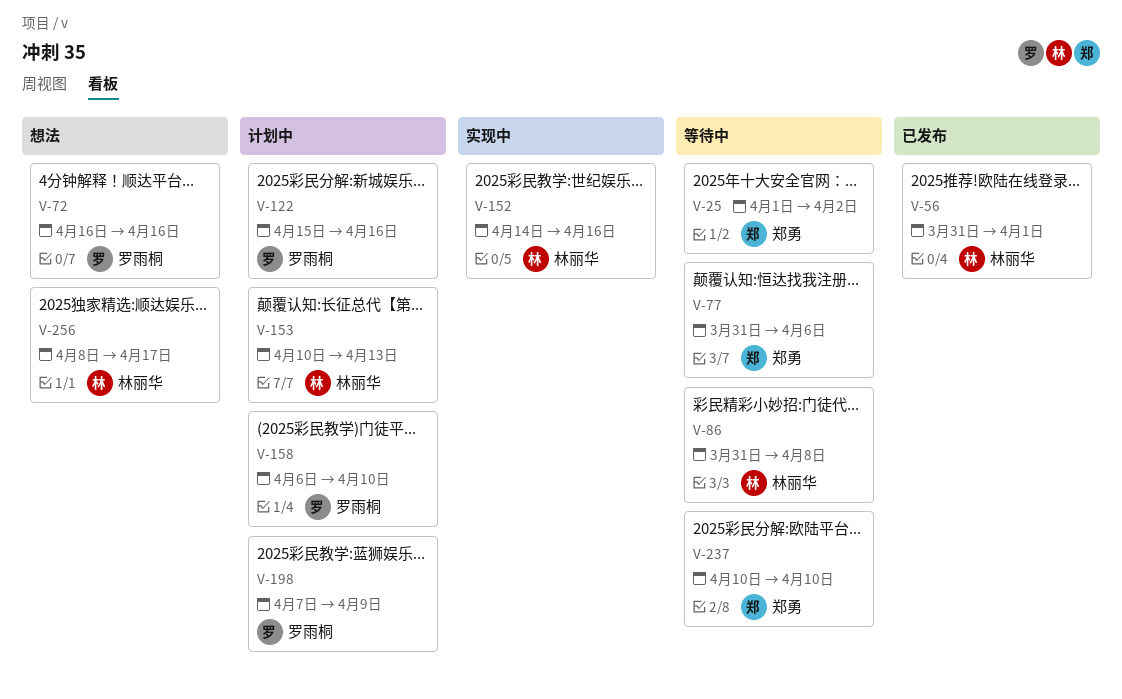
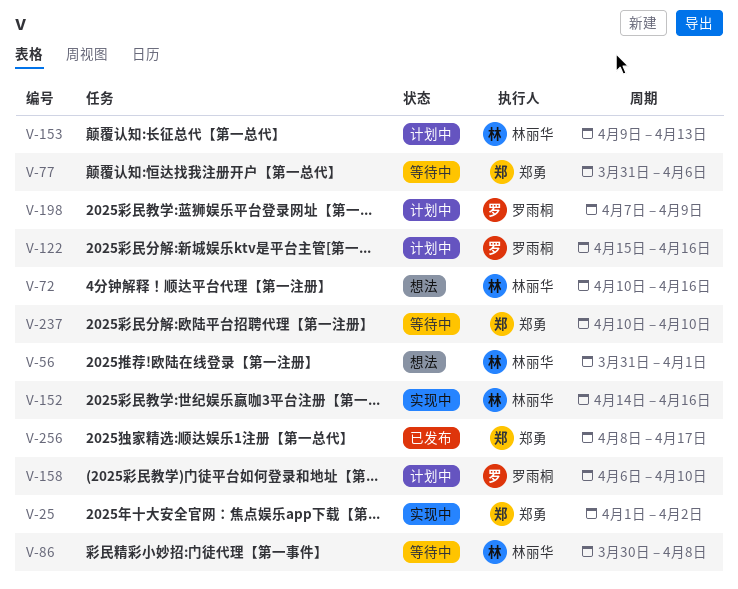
V-25, status: 等待中 -> 实现中
V-56, status: 已发布 -> 想法
V-72, owner: 罗雨桐 -> 林丽华
V-72, start: Apr 16 -> Apr 10
V-86, start: Mar 31 -> Mar 30
V-153, start: Apr 10 -> Apr 9
V-256, status: 想法 -> 已发布
V-256, owner: 林丽华 -> 郑勇

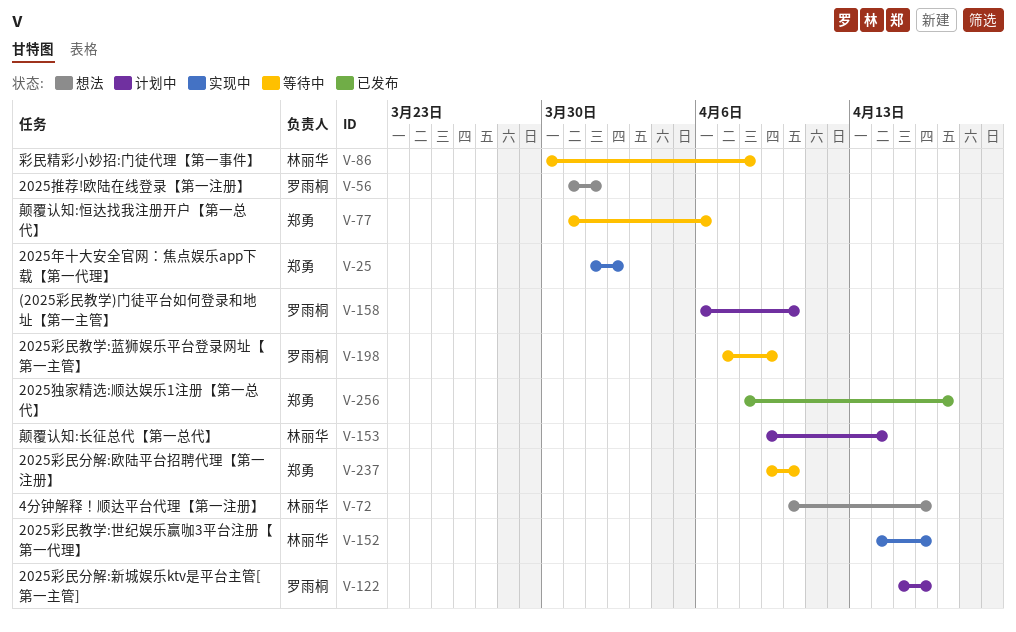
V-56, owner: 林丽华 -> 罗雨桐
V-153, due: Apr 13 -> Apr 14
V-198, status: 计划中 -> 等待中
V-237, start: Apr 10 -> Apr 9

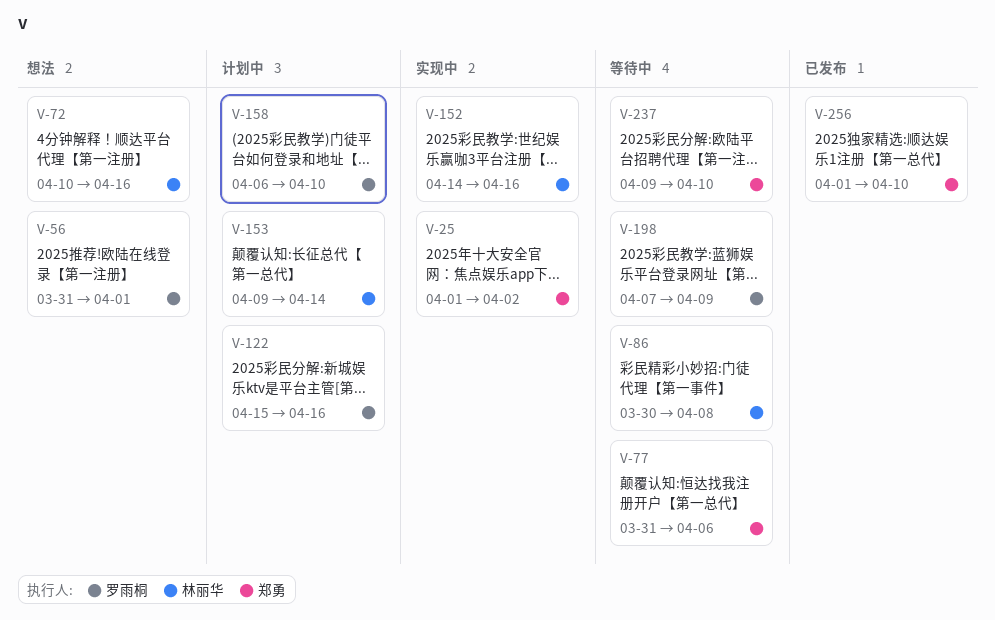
V-256, start: Apr 8 -> Apr 1
V-256, due: Apr 17 -> Apr 10

